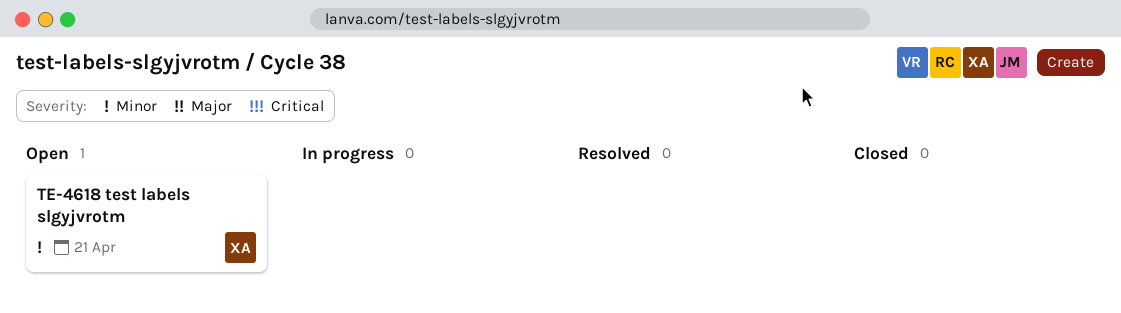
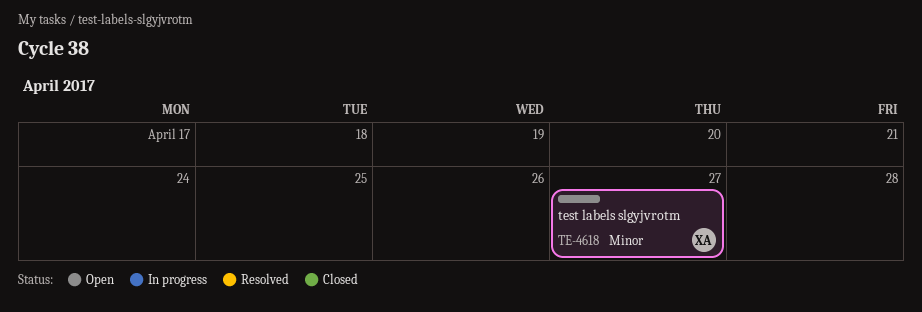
TE-4618, due: Apr 21 -> Apr 27

